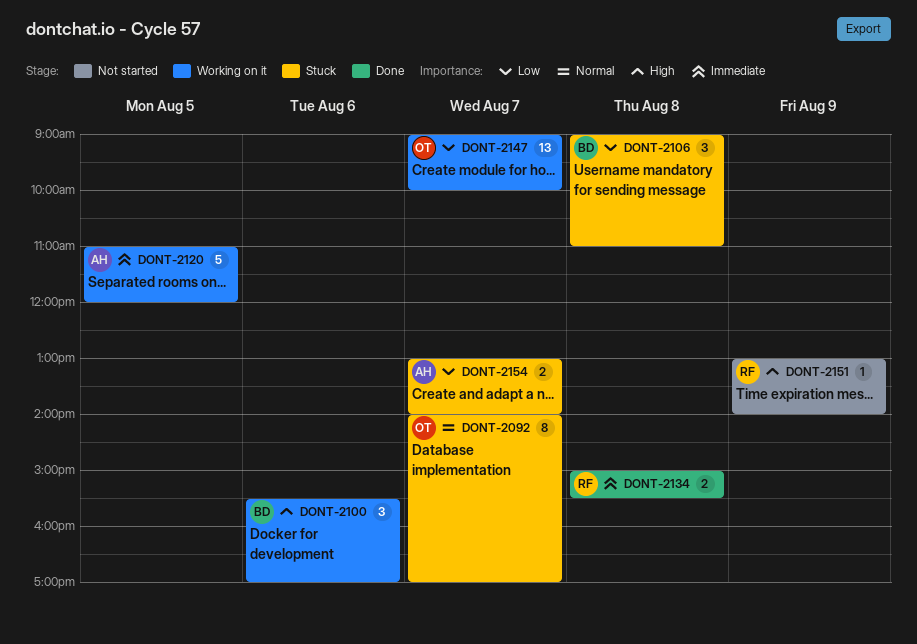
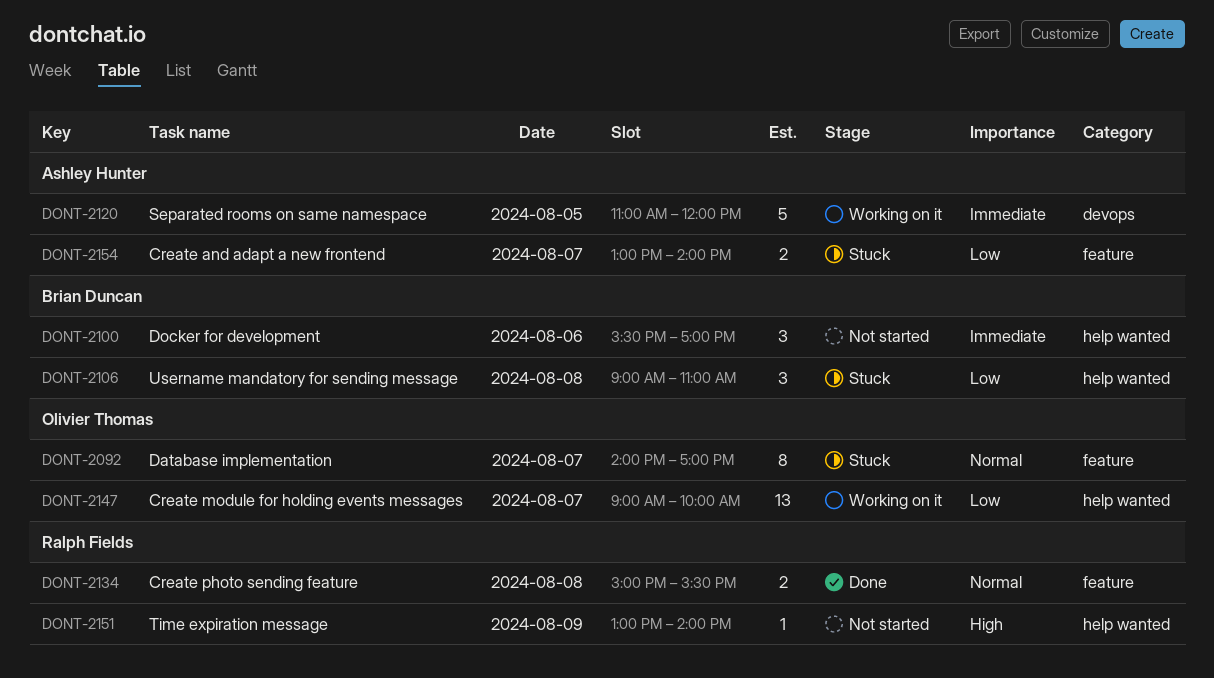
DONT-2100, status: Working on it -> Not started
DONT-2100, priority: High -> Immediate
DONT-2134, priority: Immediate -> Normal

